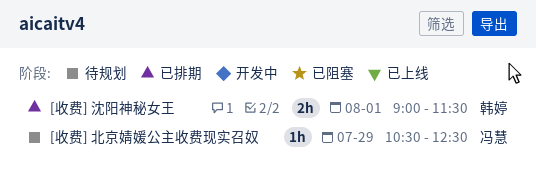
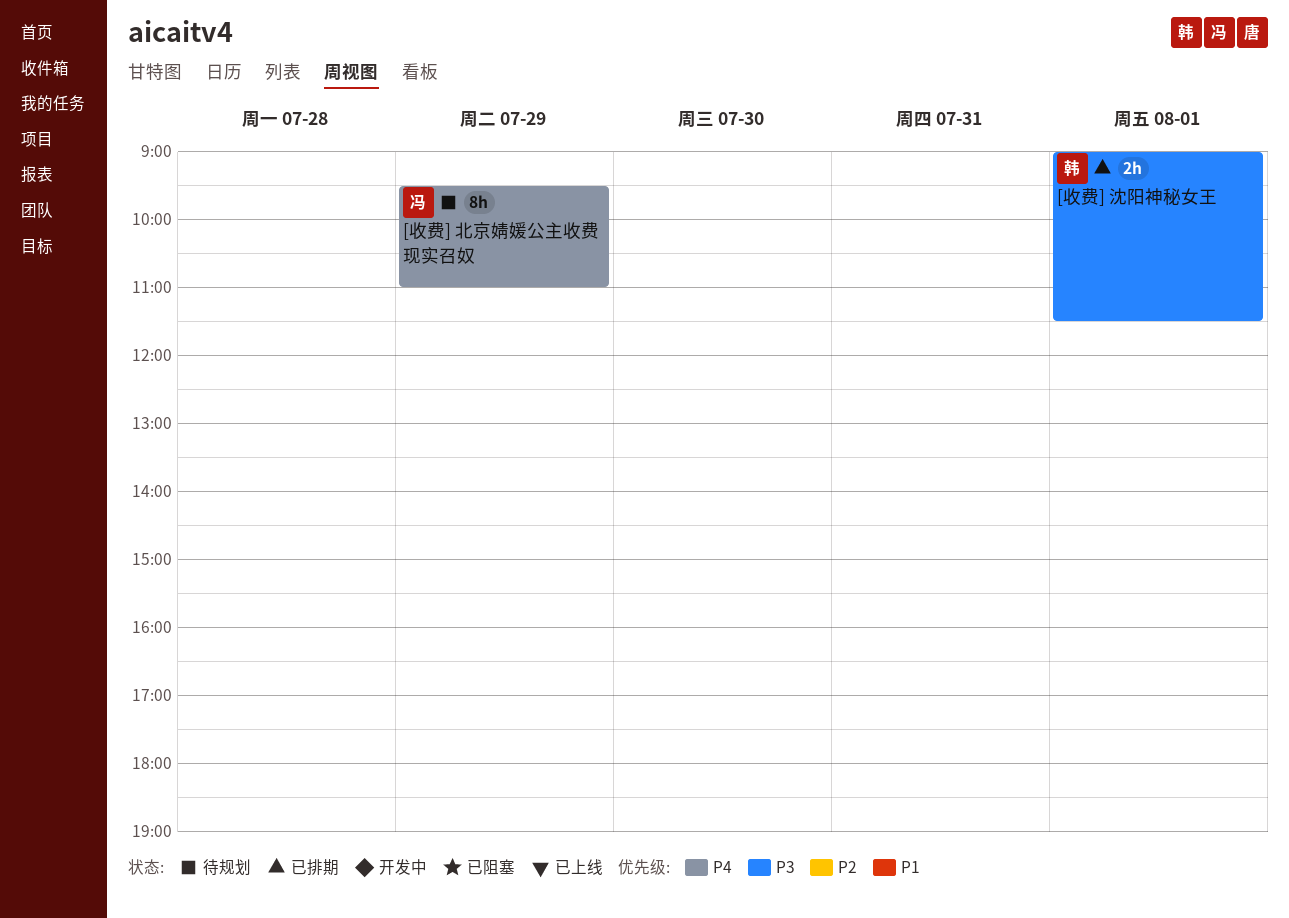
[收费] 北京婧媛公主收费现实召奴, estimate: 1h -> 8h
[收费] 北京婧媛公主收费现实召奴, begins: 10:30 -> 09:30
[收费] 北京婧媛公主收费现实召奴, ends: 12:30 -> 11:00

